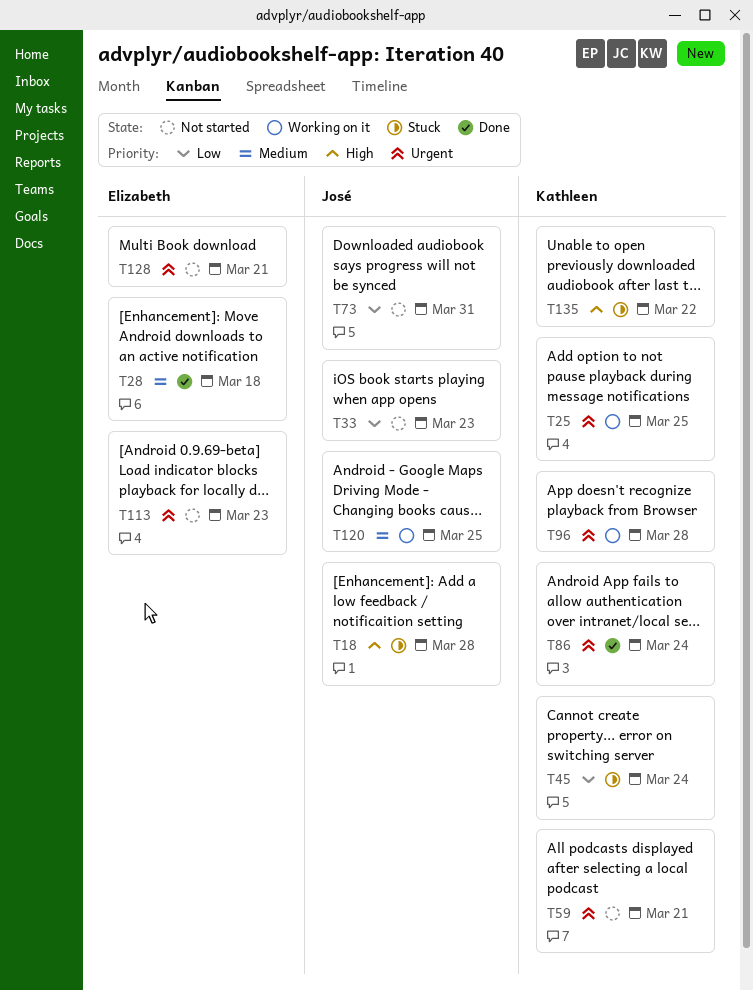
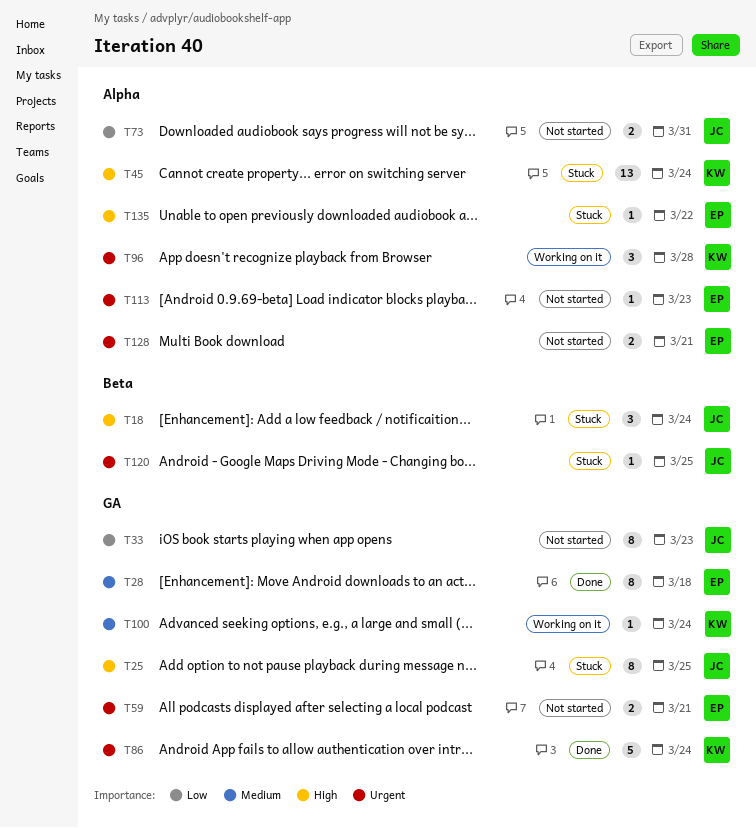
T18, due: Mar 28 -> Mar 24
T25, status: Working on it -> Stuck
T25, owner: Kathleen -> José
T25, priority: Urgent -> High
T45, priority: Low -> High
T59, owner: Kathleen -> Elizabeth
T100: none -> present
T120, status: Working on it -> Stuck
T120, priority: Medium -> Urgent
T135, owner: Kathleen -> Elizabeth

